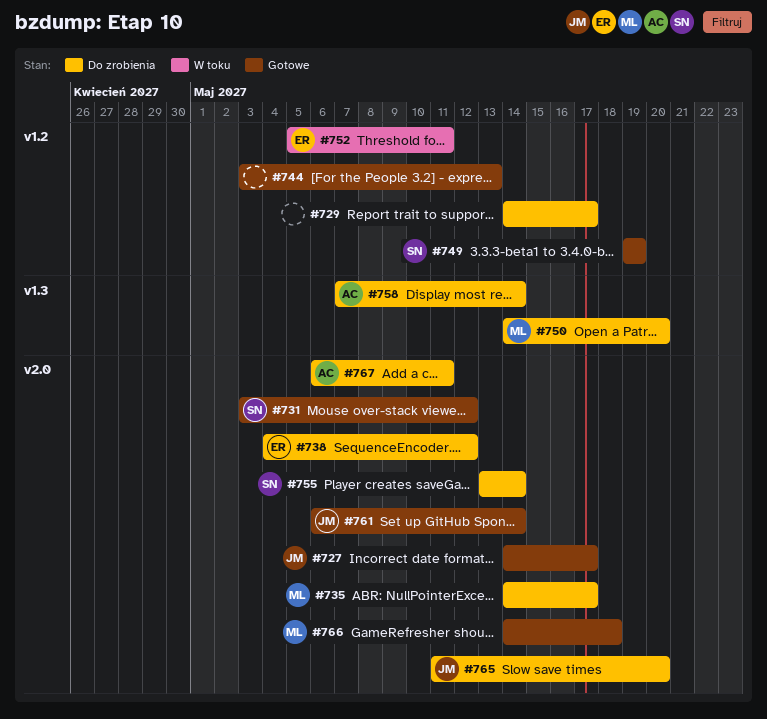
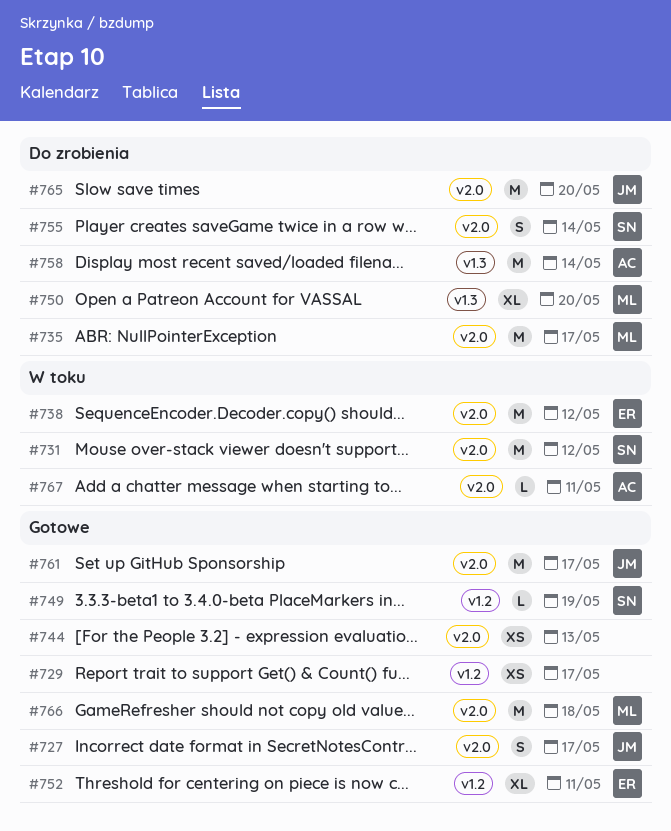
#729, status: Do zrobienia -> Gotowe
#731, status: Gotowe -> W toku
#738, status: Do zrobienia -> W toku
#744, label: v1.2 -> v2.0
#752, status: W toku -> Gotowe
#761, due: May 14 -> May 17
#767, status: Do zrobienia -> W toku

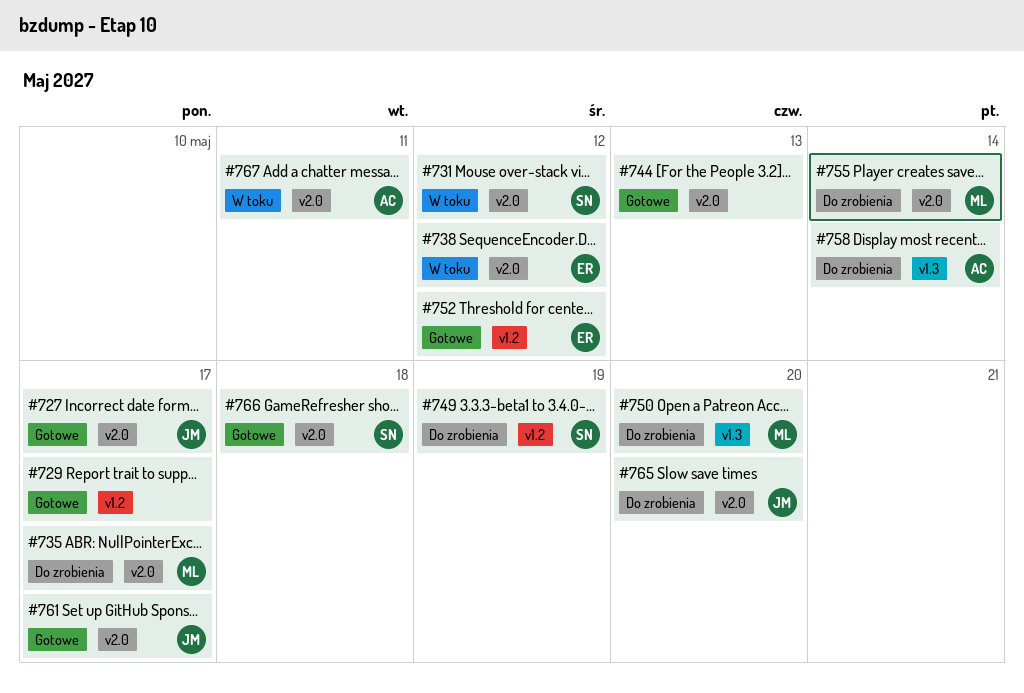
#749, status: Gotowe -> Do zrobienia
#752, due: May 11 -> May 12
#755, owner: SN -> ML
#766, owner: ML -> SN

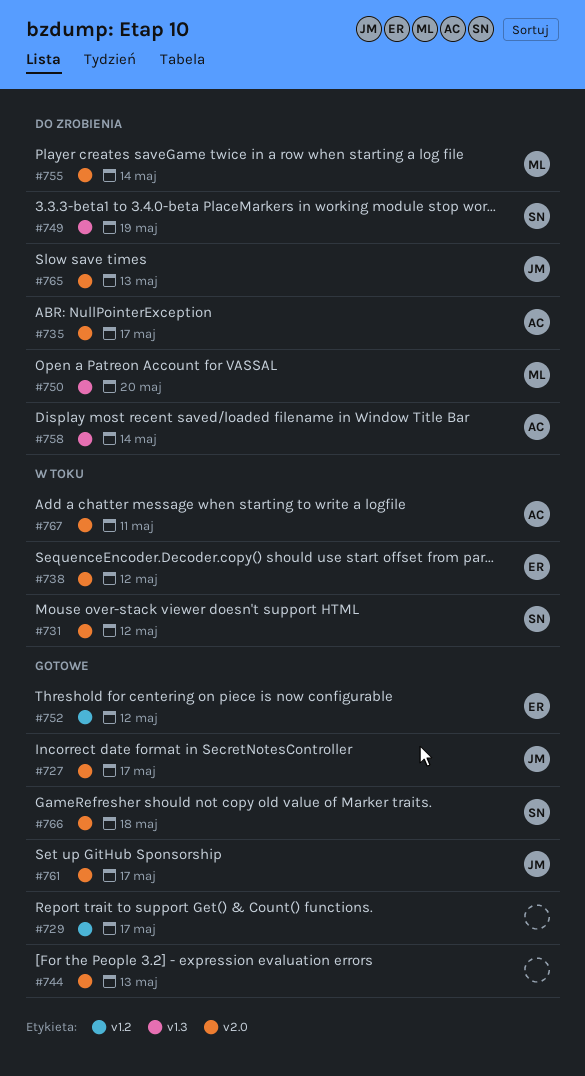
#735, owner: ML -> AC
#749, label: v1.2 -> v1.3
#765, due: May 20 -> May 13

